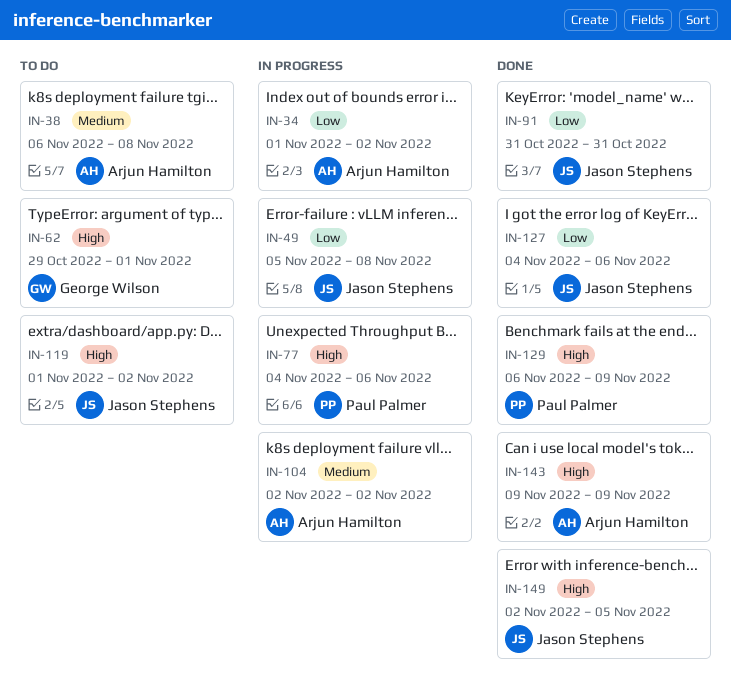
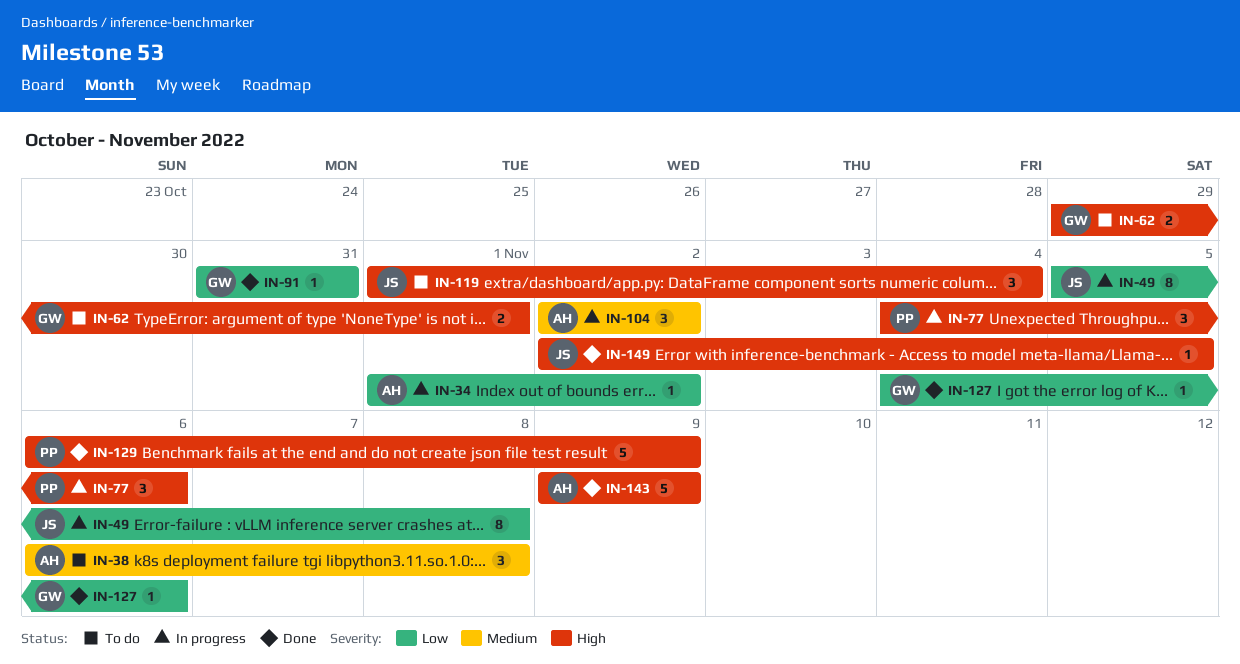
IN-91, owner: Jason Stephens -> George Wilson
IN-119, due: Nov 2 -> Nov 4
IN-127, owner: Jason Stephens -> George Wilson

